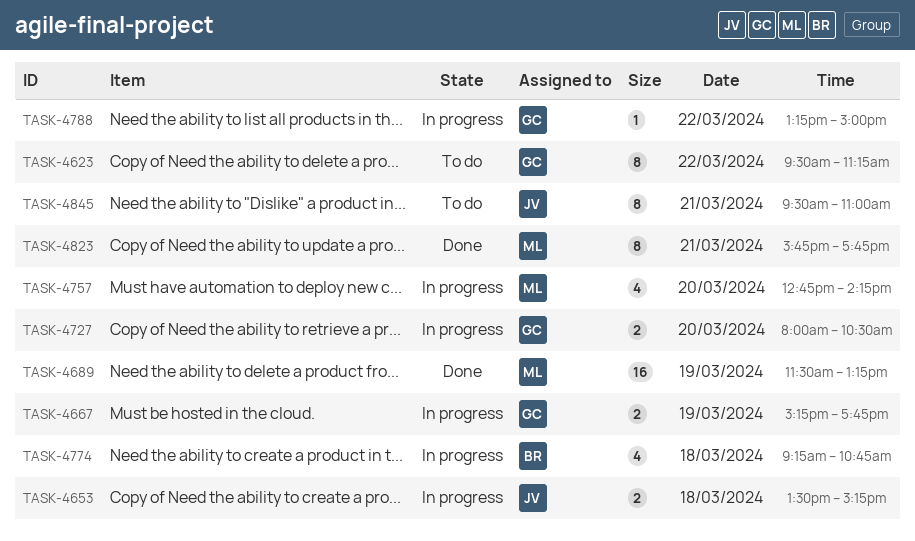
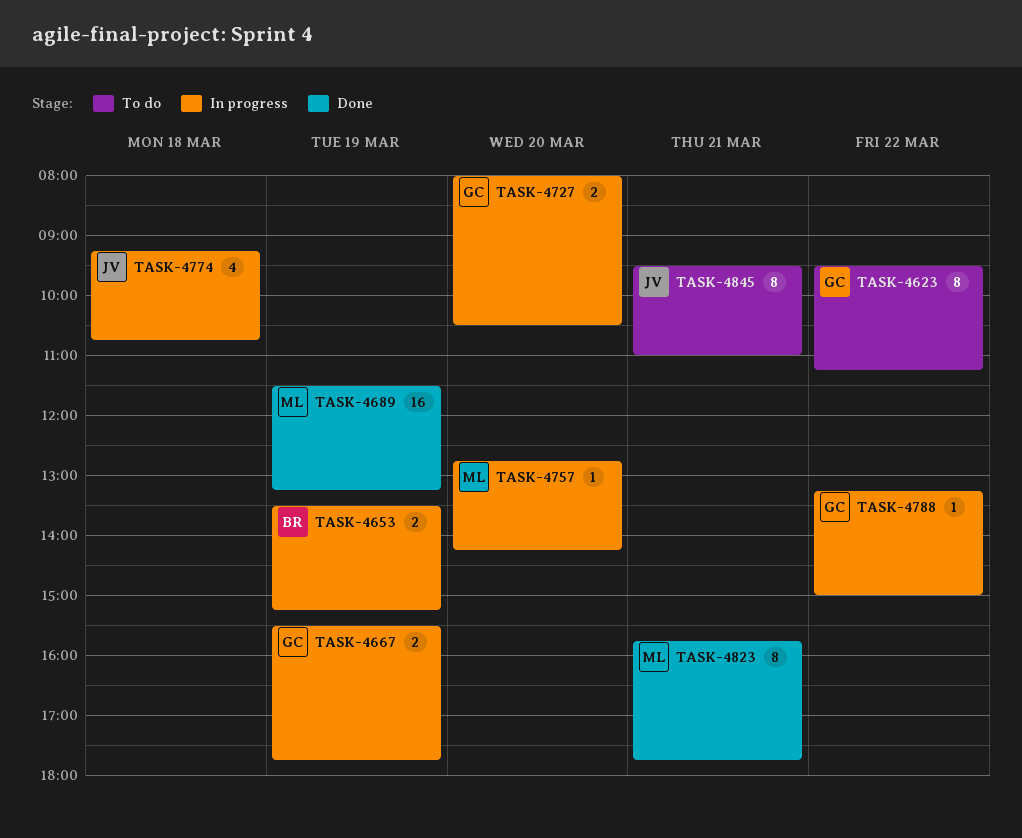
TASK-4653, owner: JV -> BR
TASK-4653, day: Mar 18 -> Mar 19
TASK-4667, begins: 15:15 -> 15:30
TASK-4757, estimate: 4 -> 1
TASK-4774, owner: BR -> JV

